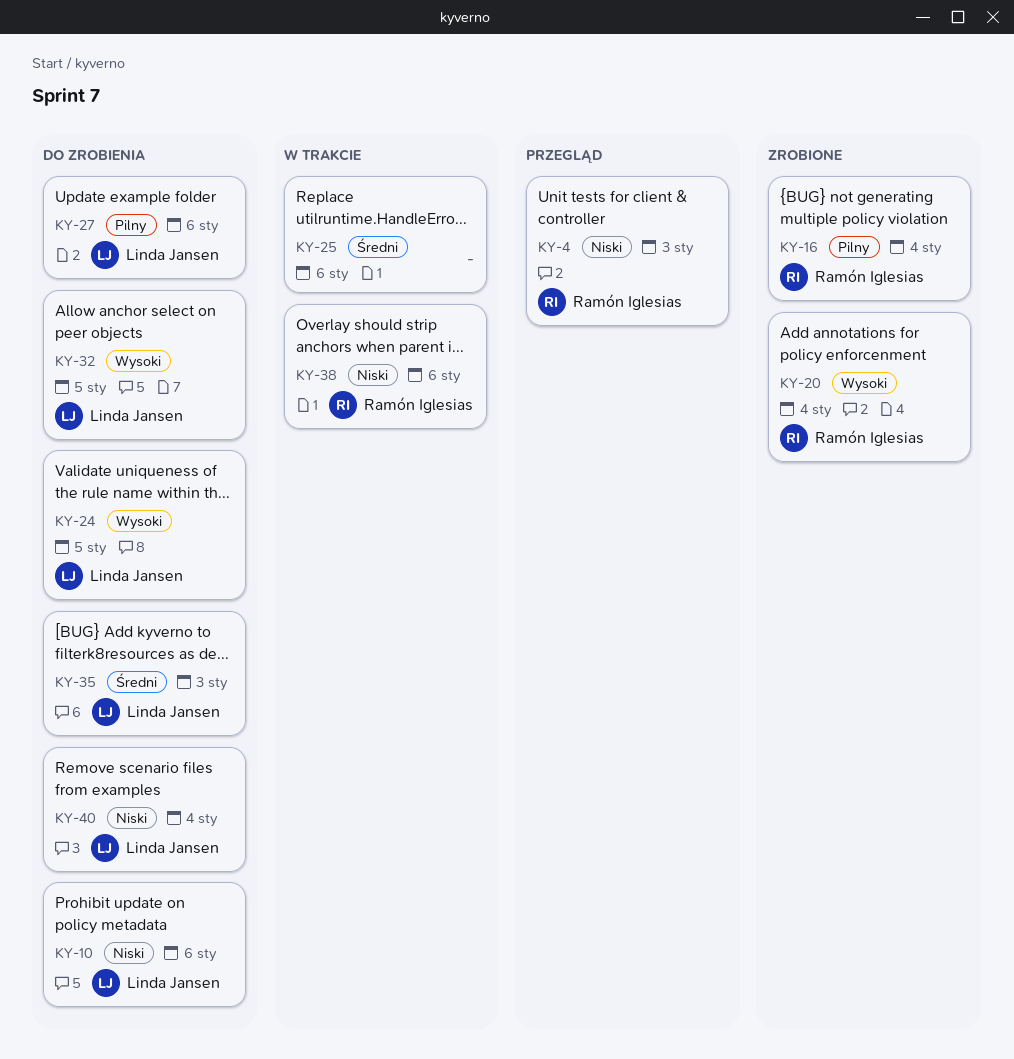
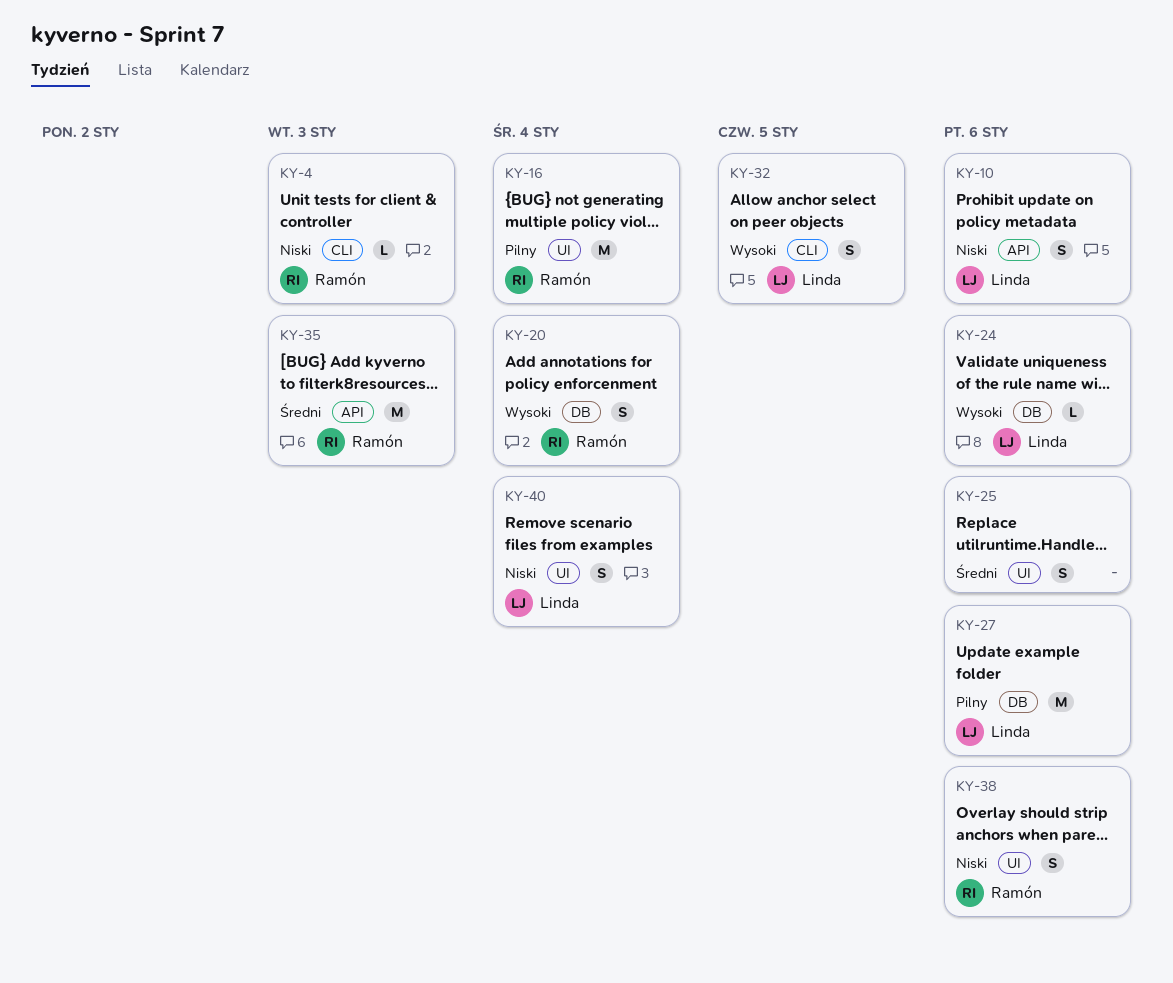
KY-24, due: Jan 5 -> Jan 6
KY-35, owner: Linda Jansen -> Ramón Iglesias

